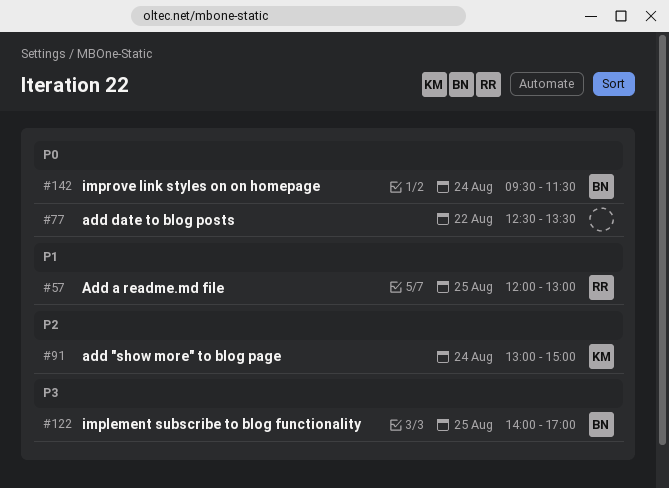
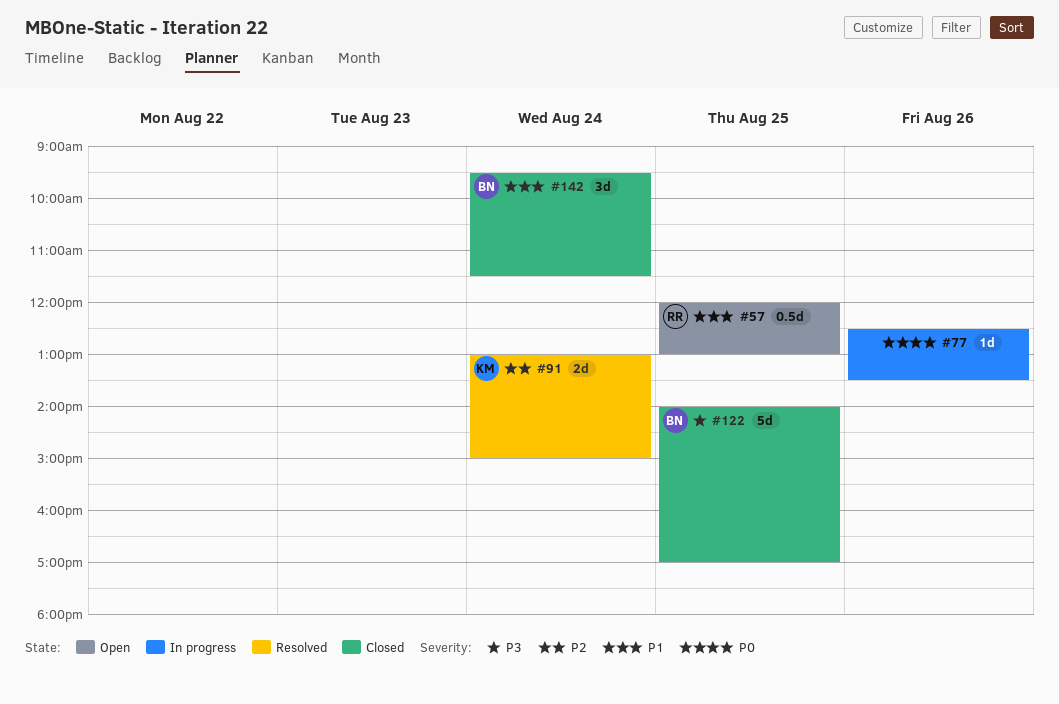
#77, day: Aug 22 -> Aug 26
#142, priority: P0 -> P1

